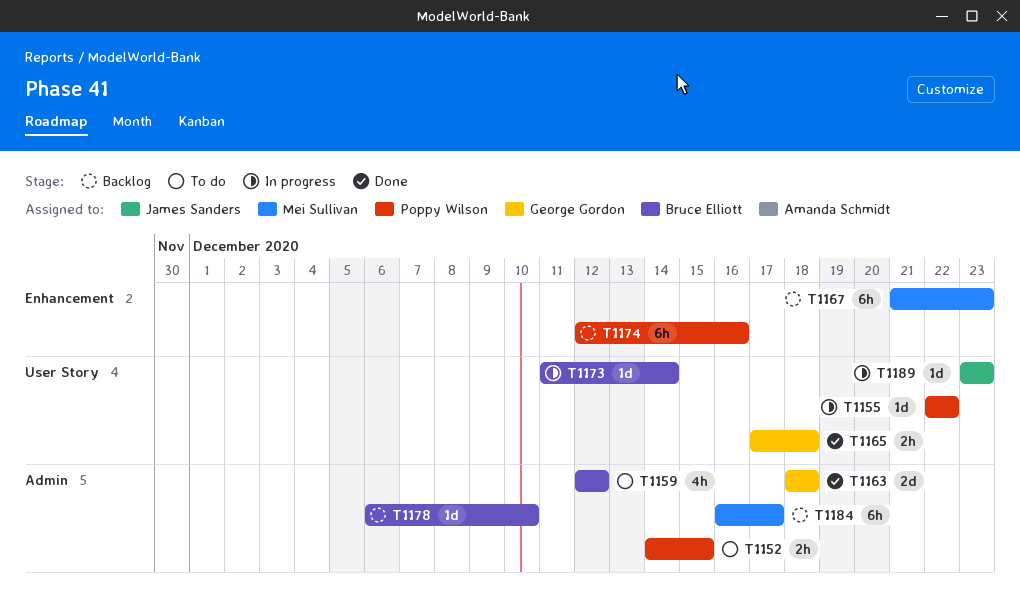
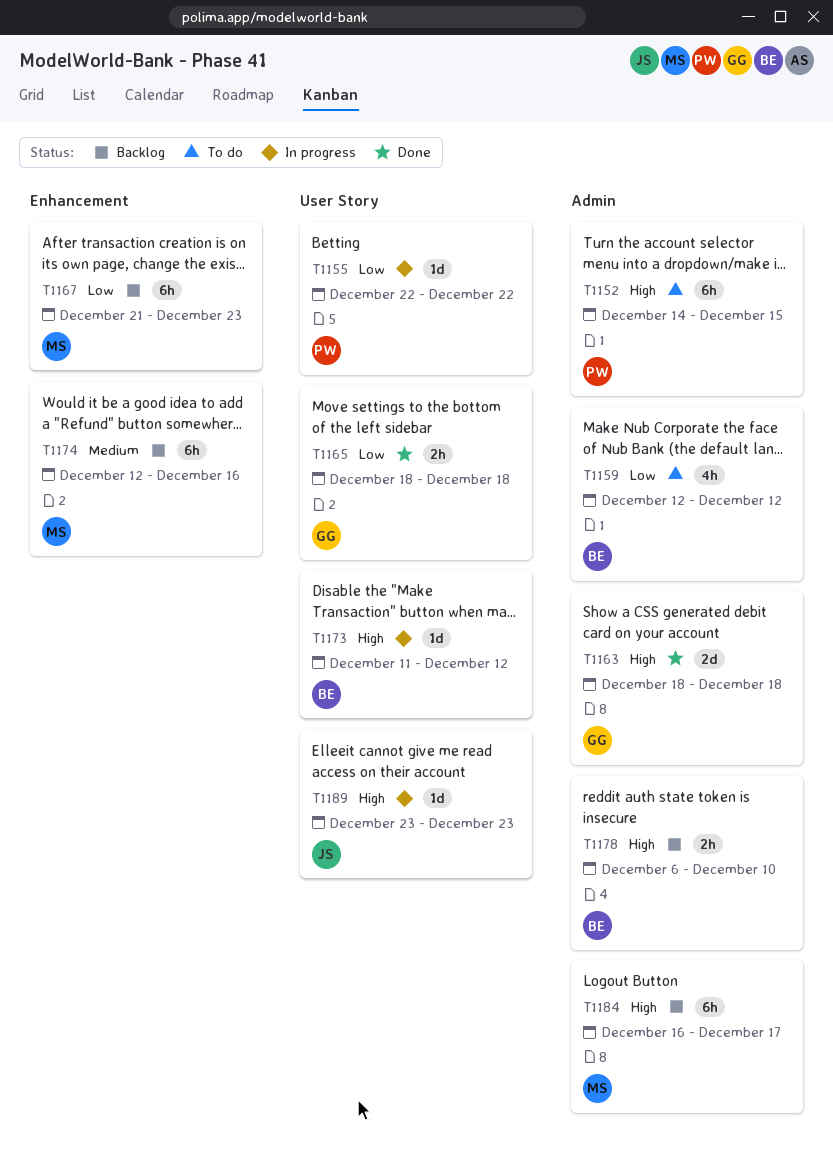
T1152, estimate: 2h -> 6h
T1165, start: Dec 17 -> Dec 18
T1173, due: Dec 14 -> Dec 12
T1174, owner: Poppy Wilson -> Mei Sullivan
T1178, estimate: 1d -> 2h

